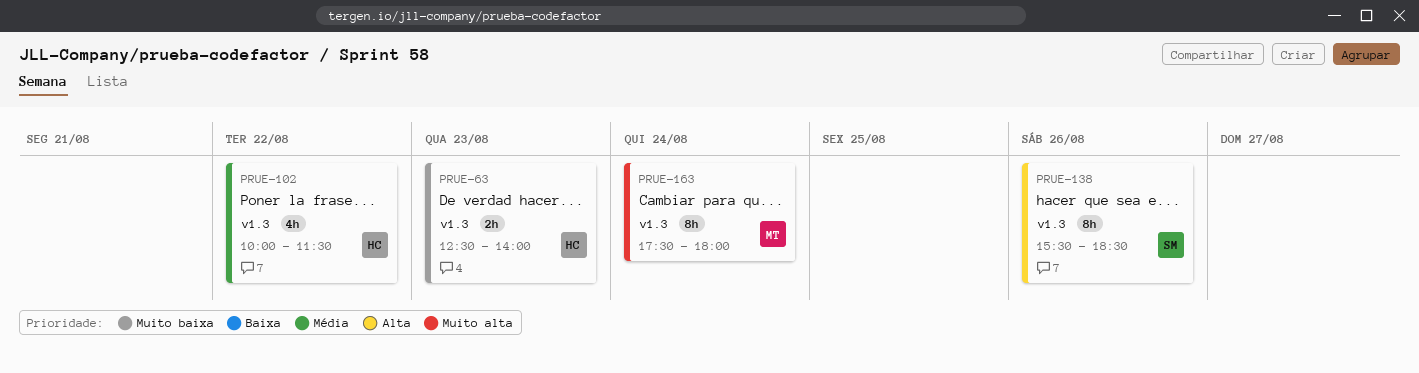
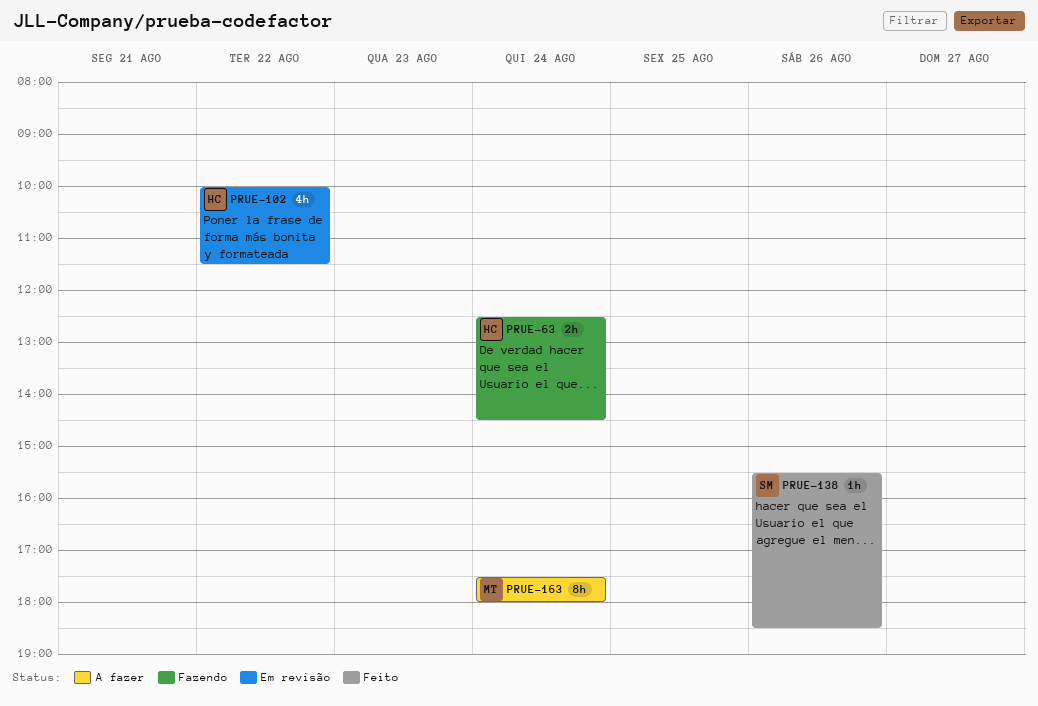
PRUE-63, day: Aug 23 -> Aug 24
PRUE-63, ends: 14:00 -> 14:30
PRUE-138, estimate: 8h -> 1h

